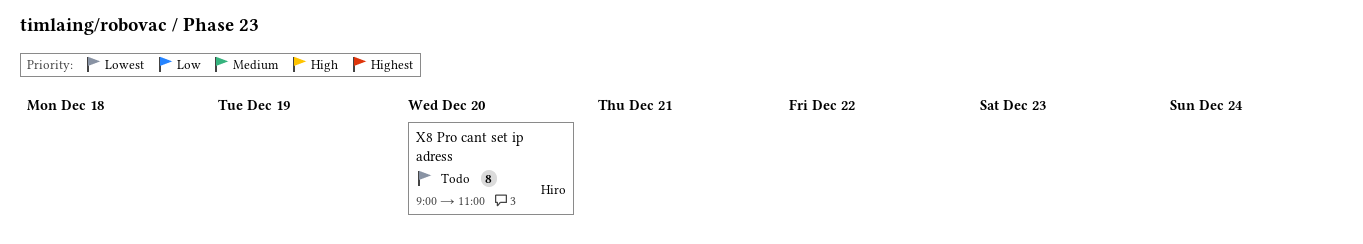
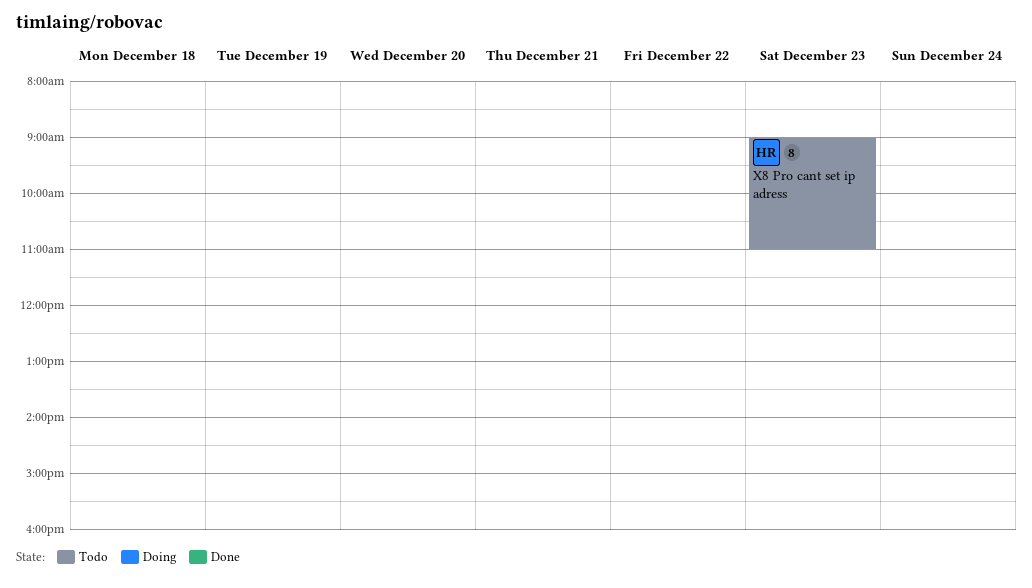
X8 Pro cant set ip adress, day: Dec 20 -> Dec 23

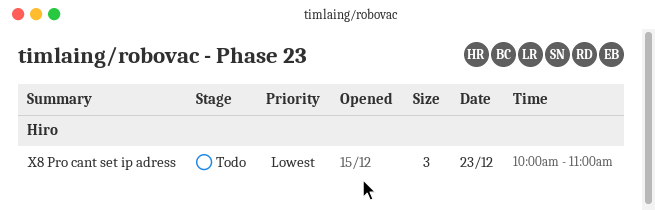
X8 Pro cant set ip adress, estimate: 8 -> 3
X8 Pro cant set ip adress, begins: 09:00 -> 10:00

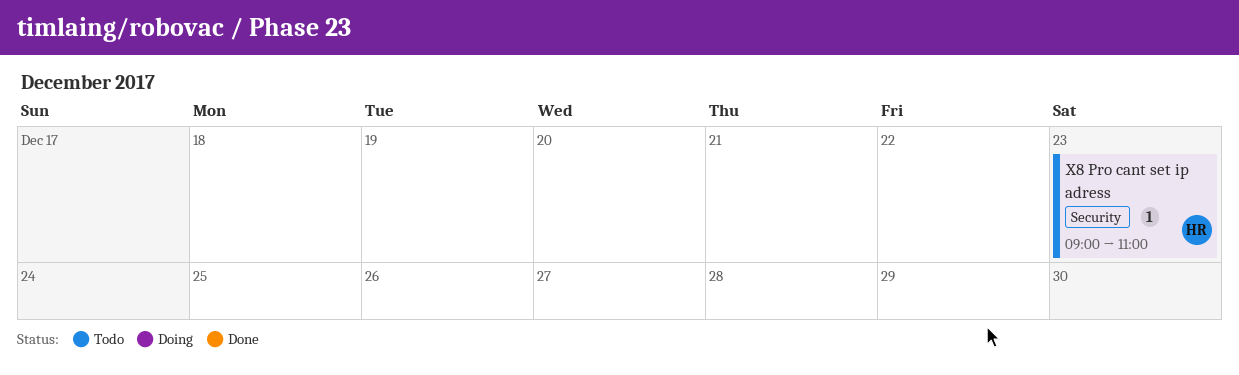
X8 Pro cant set ip adress, estimate: 3 -> 1
X8 Pro cant set ip adress, begins: 10:00 -> 09:00

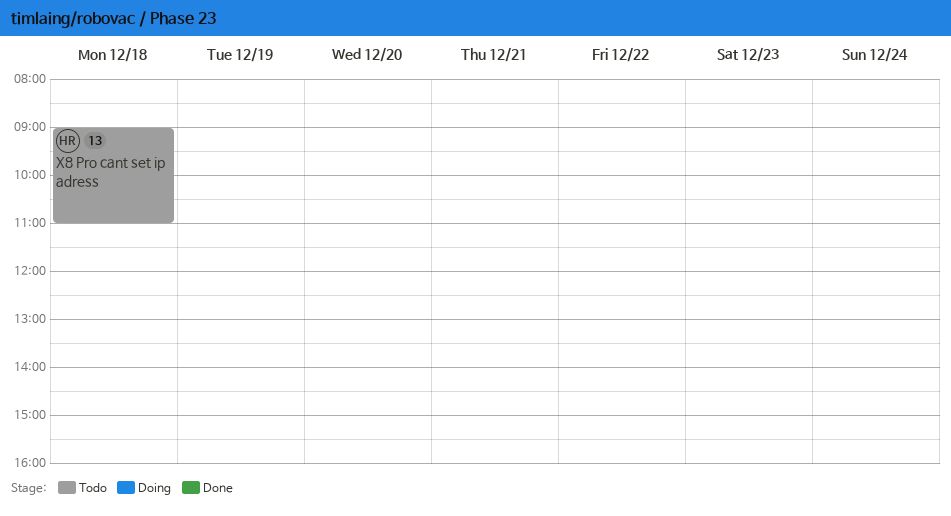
X8 Pro cant set ip adress, estimate: 1 -> 13
X8 Pro cant set ip adress, day: Dec 23 -> Dec 18

